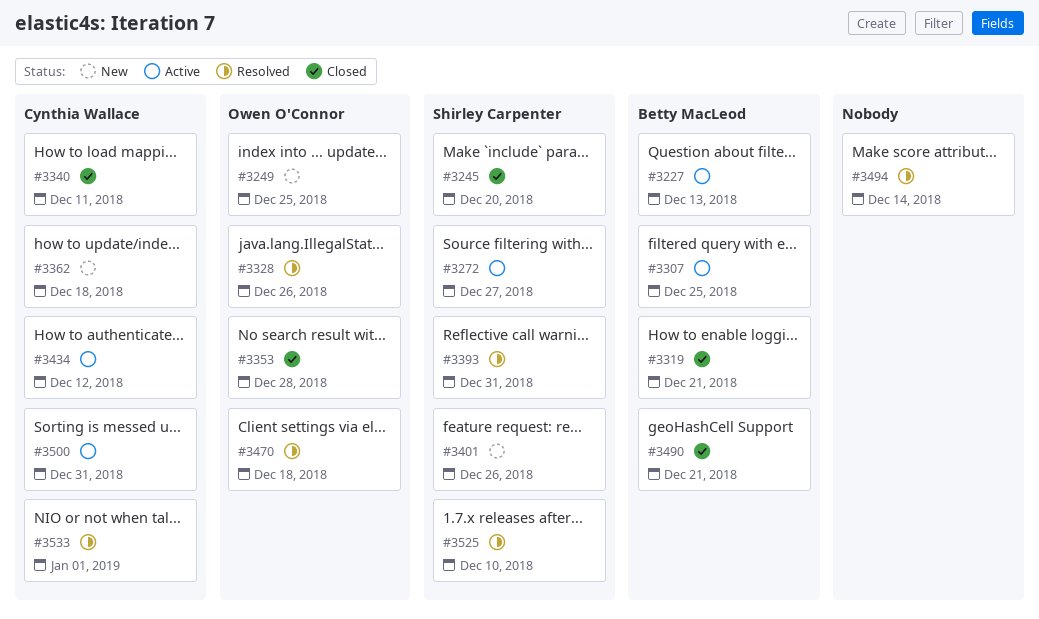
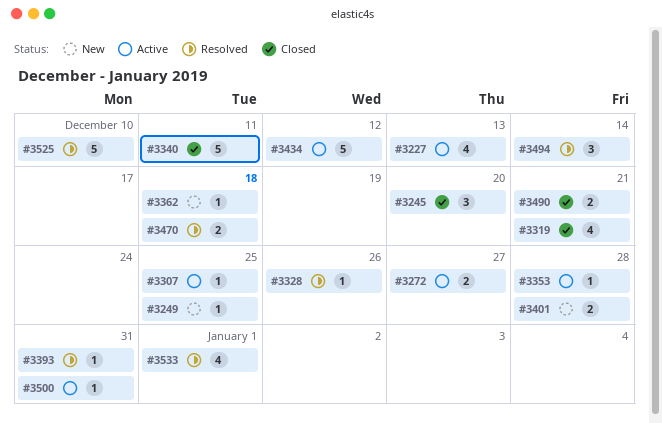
#3353, status: Closed -> Active
#3401, due: Dec 26 -> Dec 28

